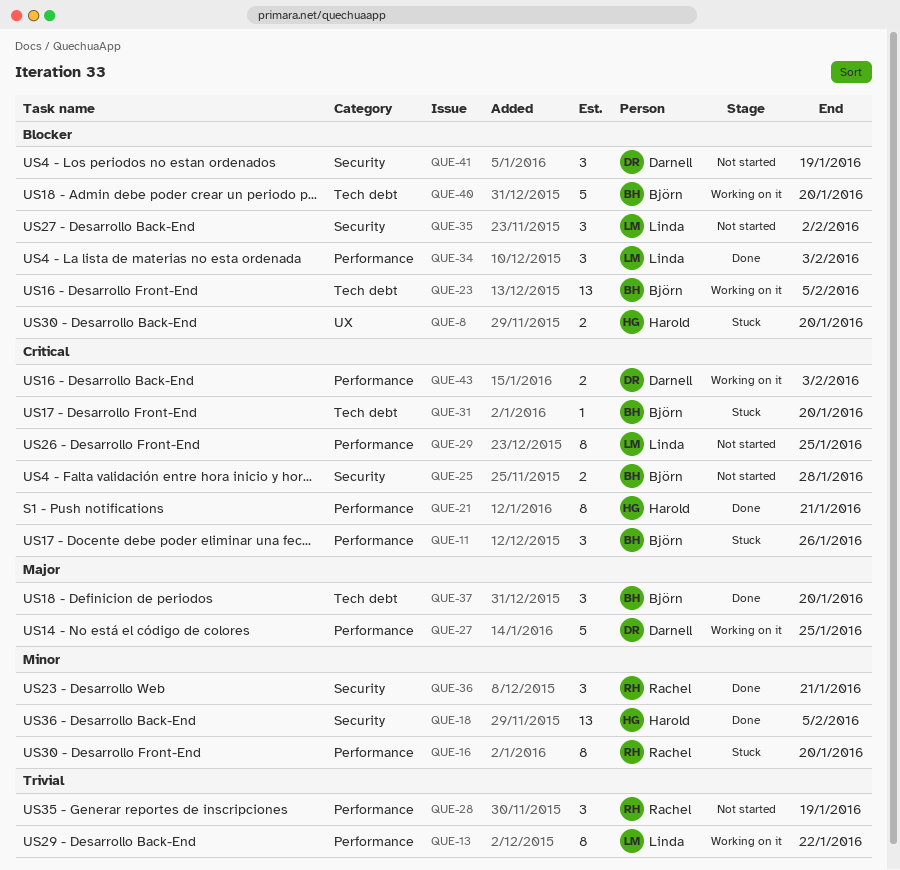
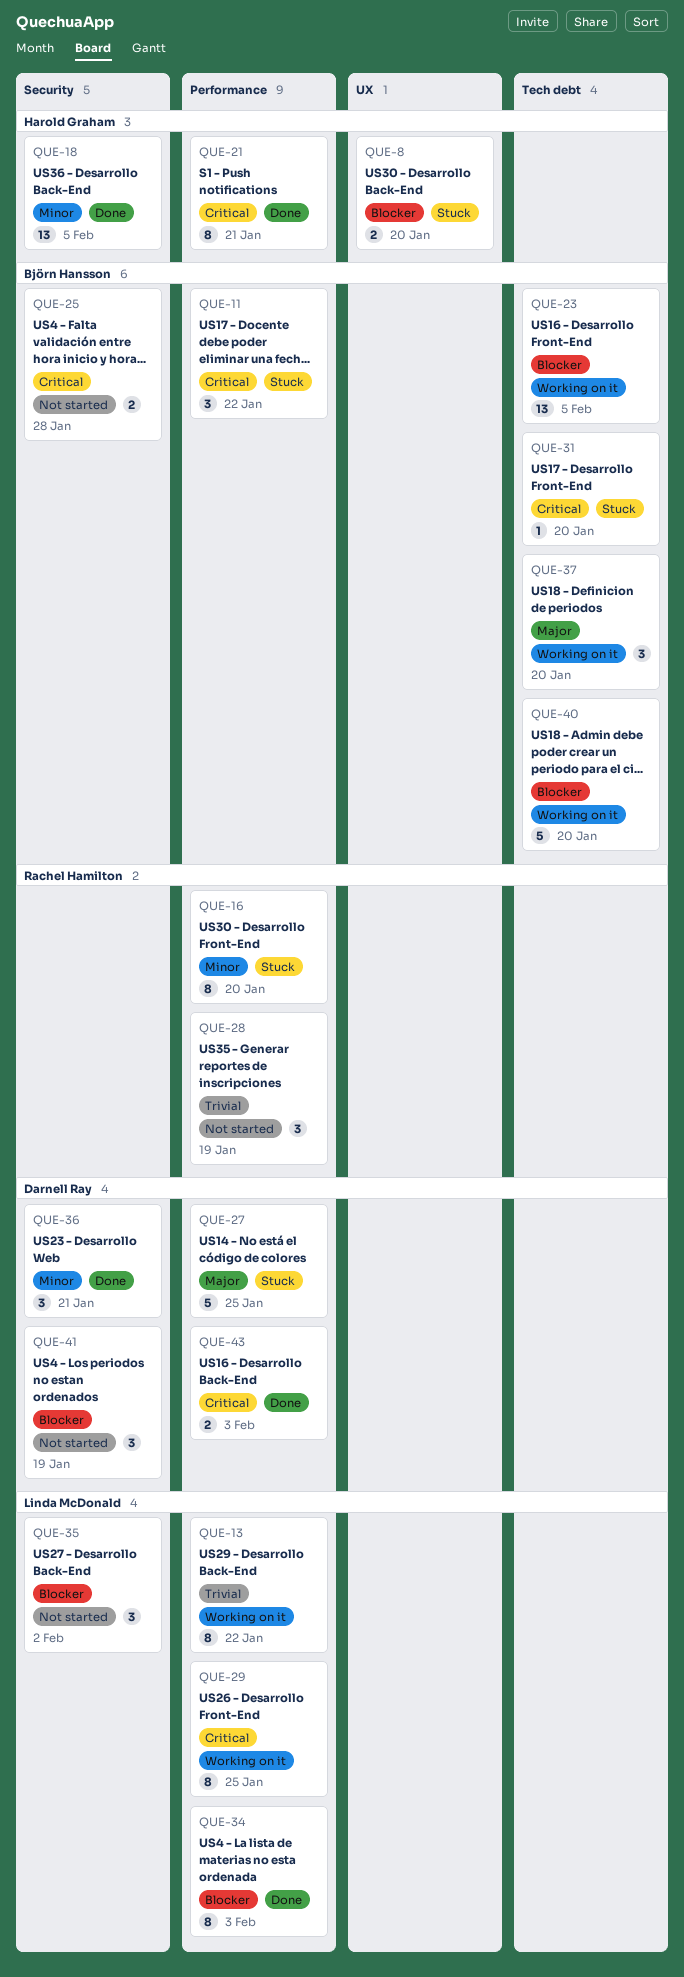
QUE-11, due: Jan 26 -> Jan 22
QUE-27, status: Working on it -> Stuck
QUE-29, status: Not started -> Working on it
QUE-34, estimate: 3 -> 8
QUE-36, owner: Rachel Hamilton -> Darnell Ray
QUE-37, status: Done -> Working on it
QUE-43, status: Working on it -> Done

